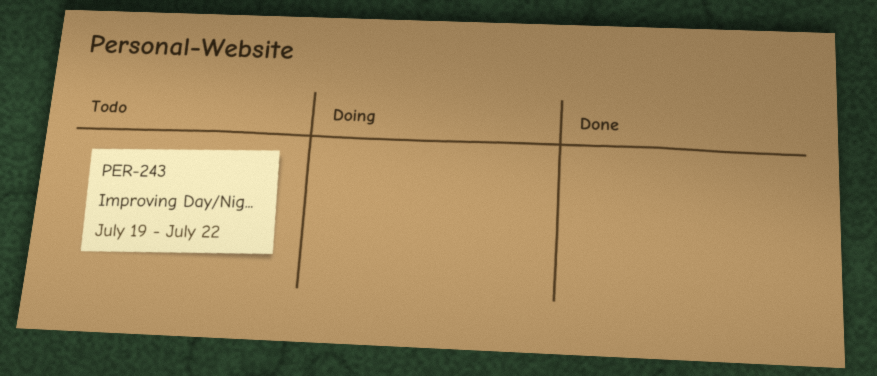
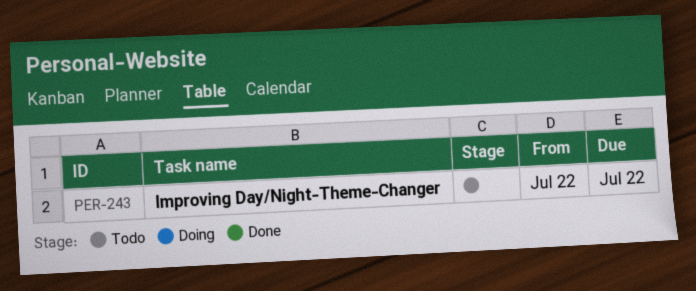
PER-243, start: Jul 19 -> Jul 22

